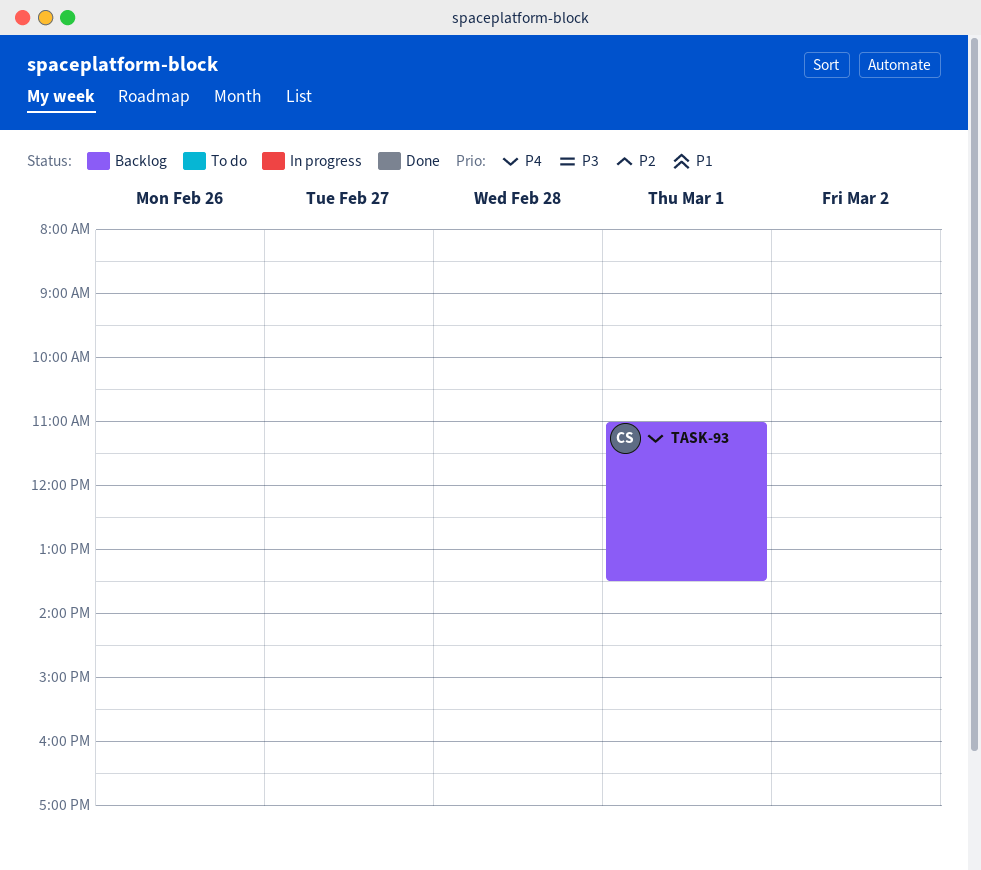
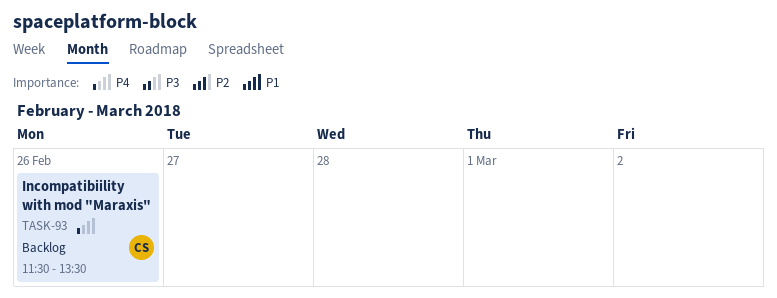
TASK-93, day: Mar 1 -> Feb 26
TASK-93, begins: 11:00 -> 11:30

